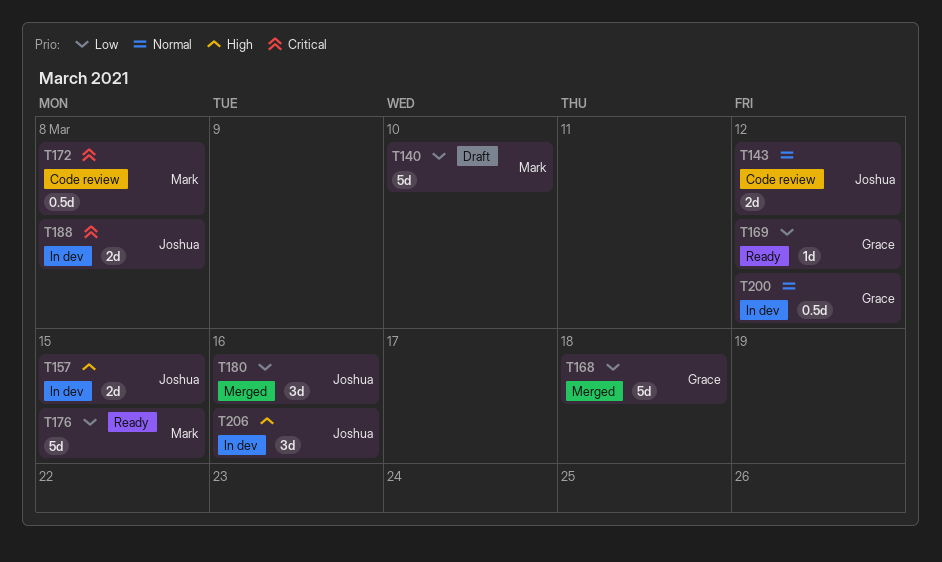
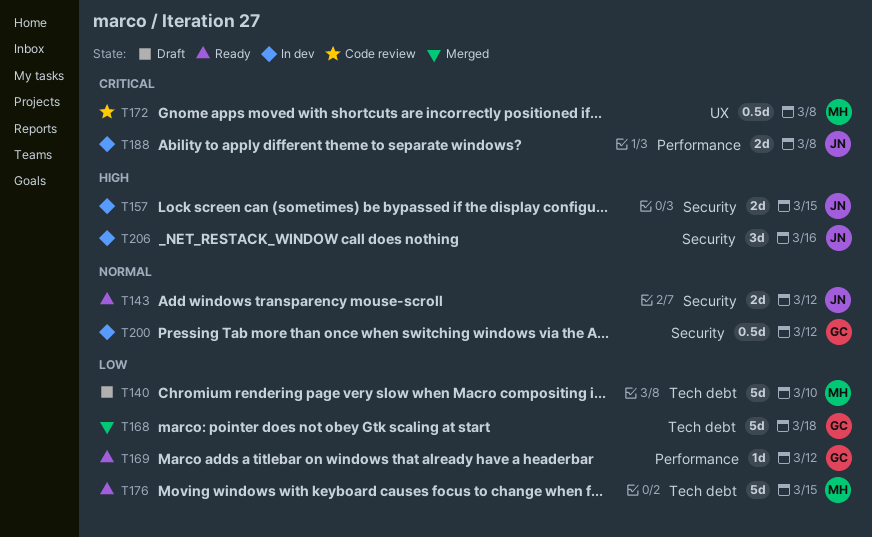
T143, status: Code review -> Ready
T180: present -> none

